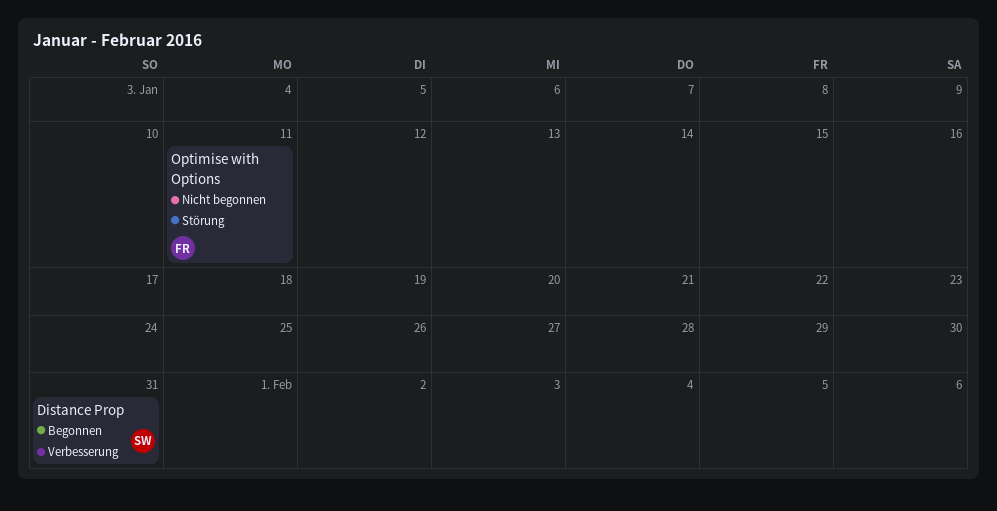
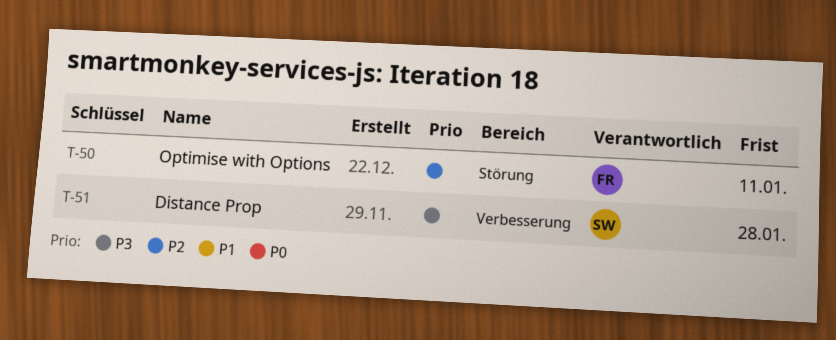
Distance Prop, due: Jan 31 -> Jan 28

